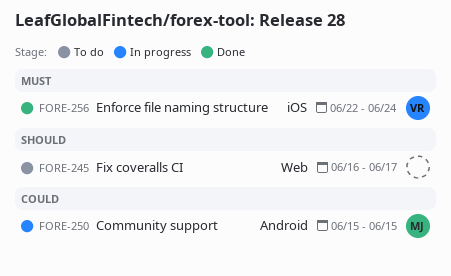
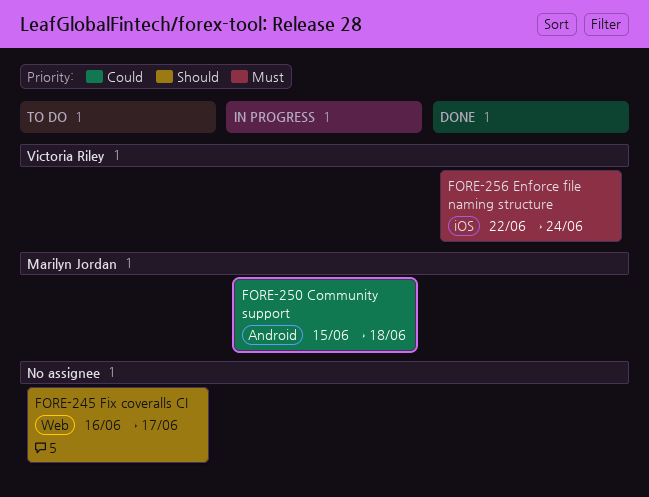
FORE-250, due: Jun 15 -> Jun 18

